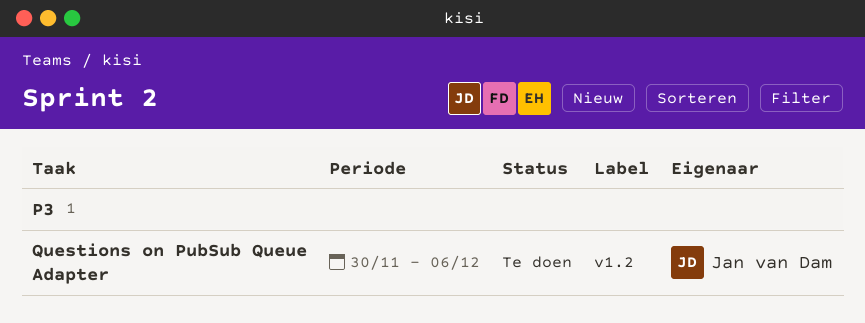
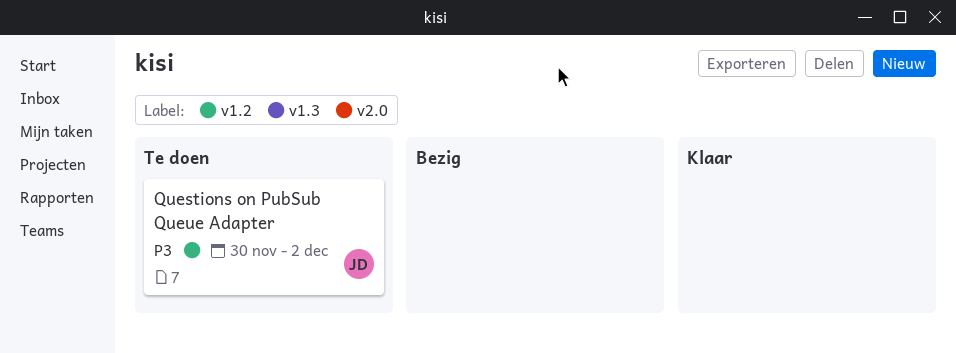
Questions on PubSub Queue Adapter, due: Dec 6 -> Dec 2

